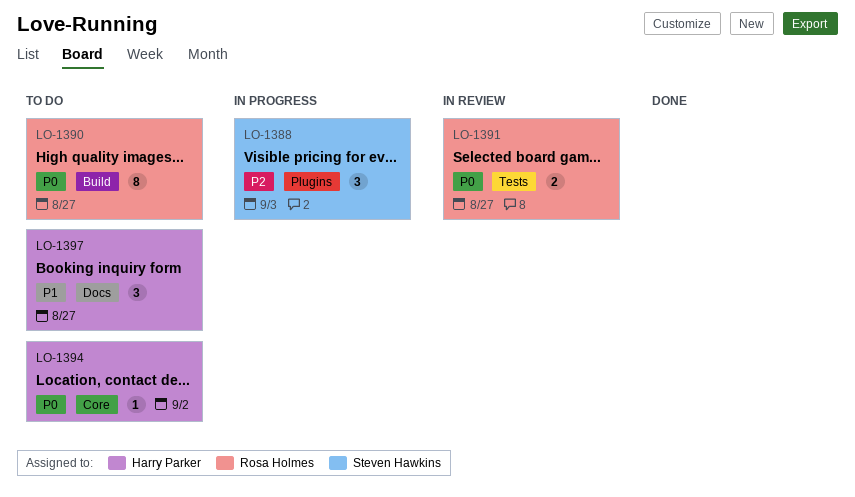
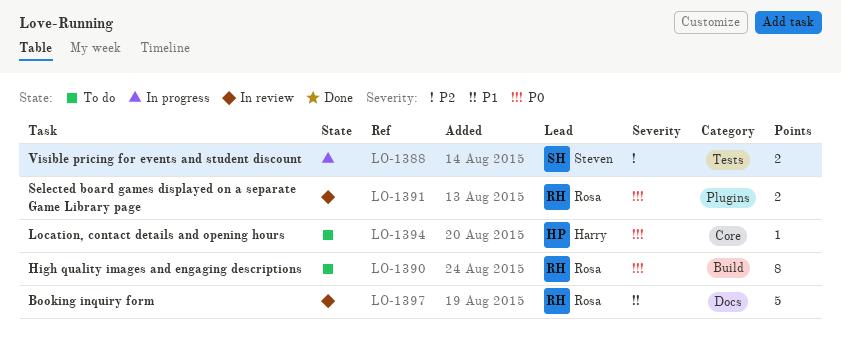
LO-1388, label: Plugins -> Tests
LO-1388, estimate: 3 -> 2
LO-1391, label: Tests -> Plugins
LO-1397, status: To do -> In review
LO-1397, owner: Harry Parker -> Rosa Holmes
LO-1397, estimate: 3 -> 5

